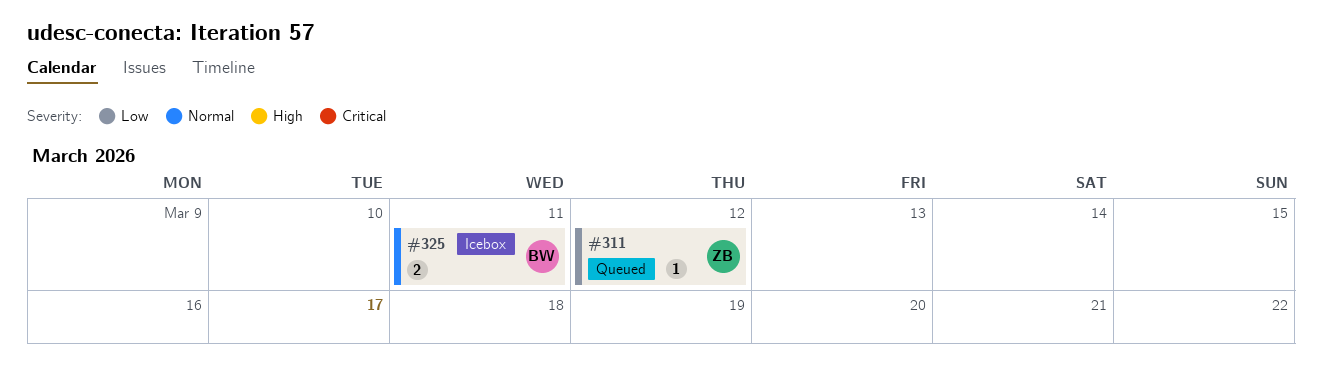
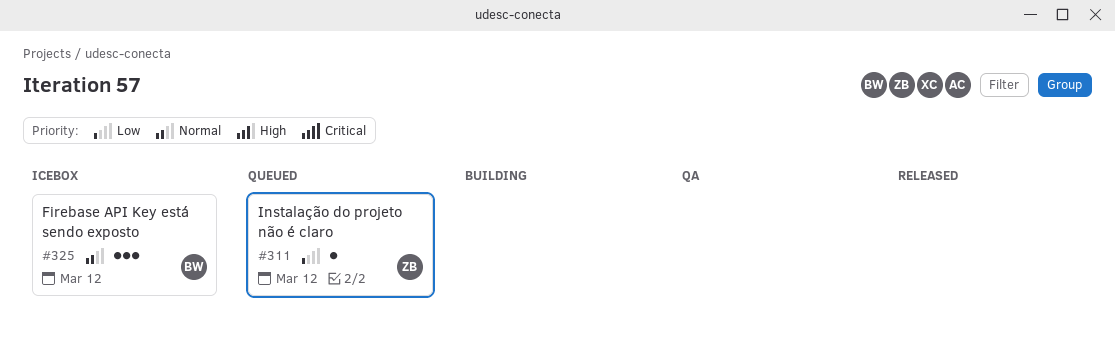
#325, estimate: 2 -> 3
#325, due: Mar 11 -> Mar 12

